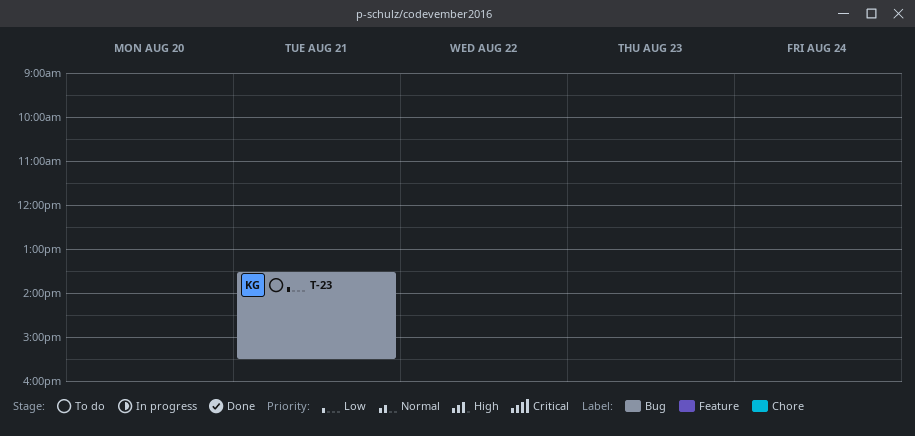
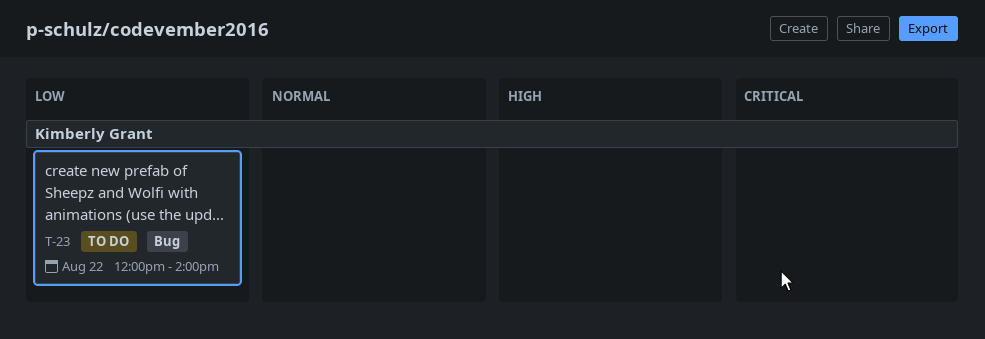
T-23, day: Aug 21 -> Aug 22
T-23, begins: 13:30 -> 12:00
T-23, ends: 15:30 -> 14:00

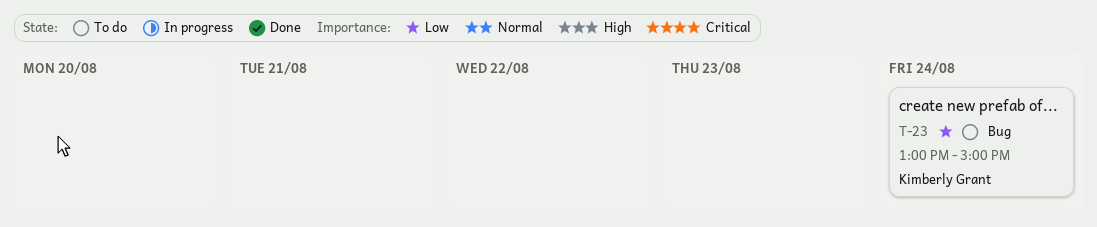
T-23, day: Aug 22 -> Aug 24
T-23, begins: 12:00 -> 13:00
T-23, ends: 14:00 -> 15:00

